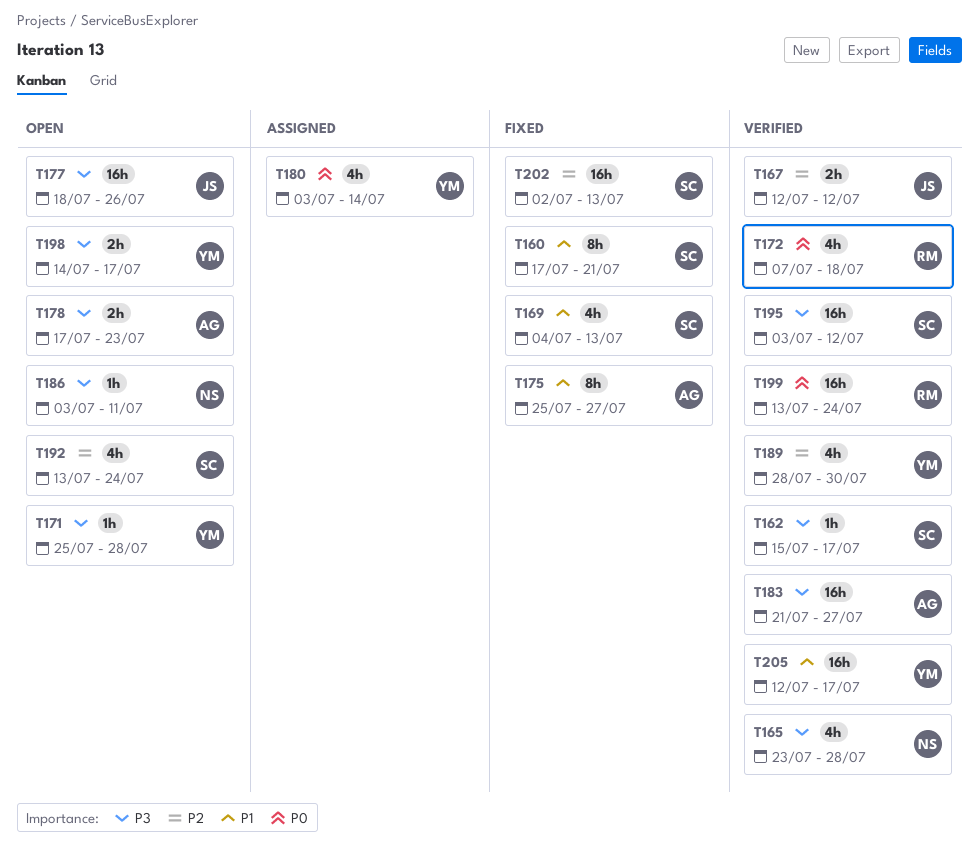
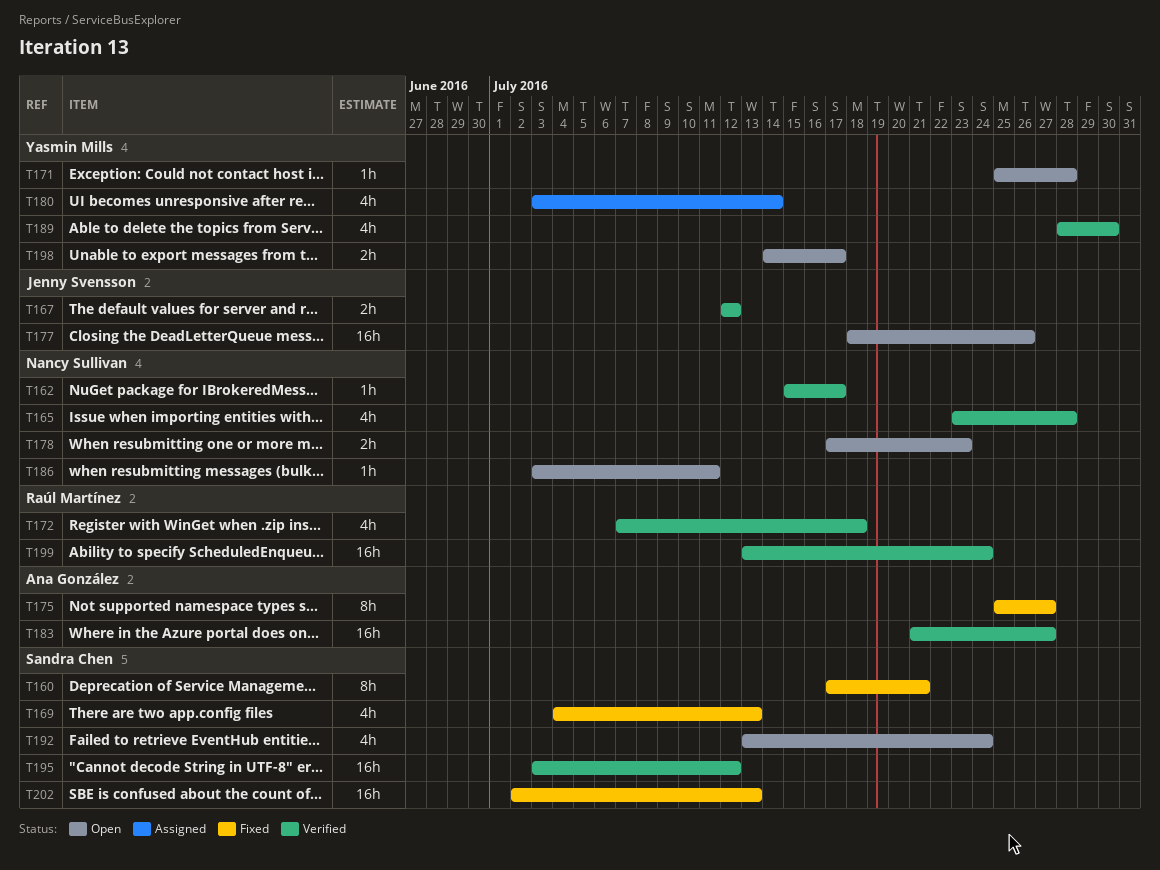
T162, owner: Sandra Chen -> Nancy Sullivan
T178, owner: Ana González -> Nancy Sullivan
T205: present -> none

